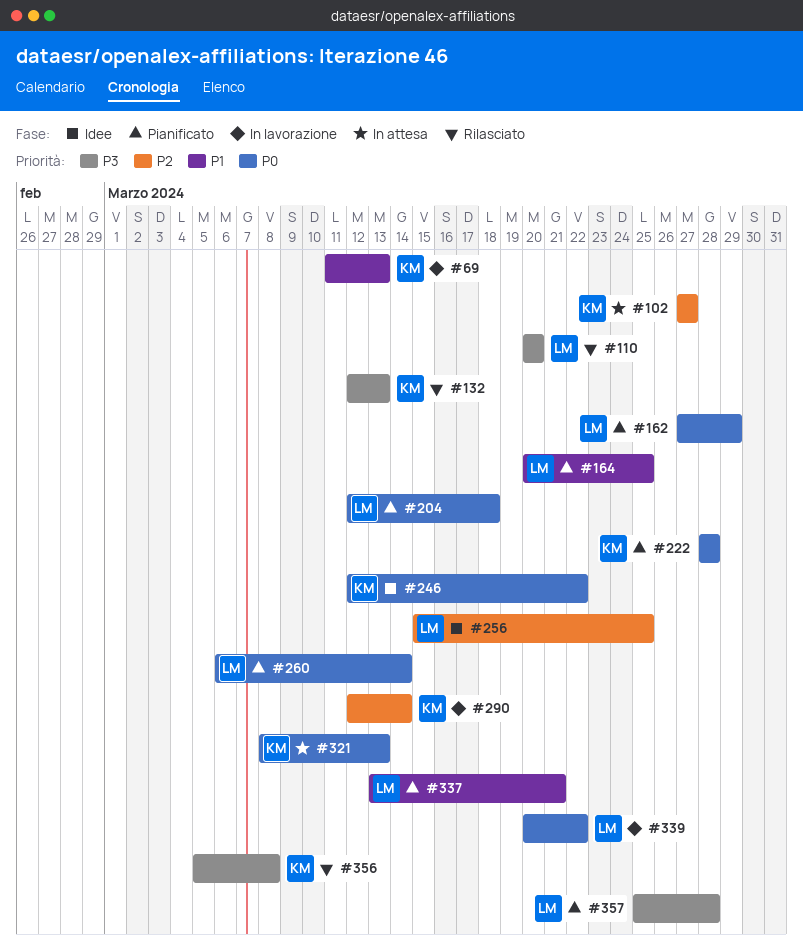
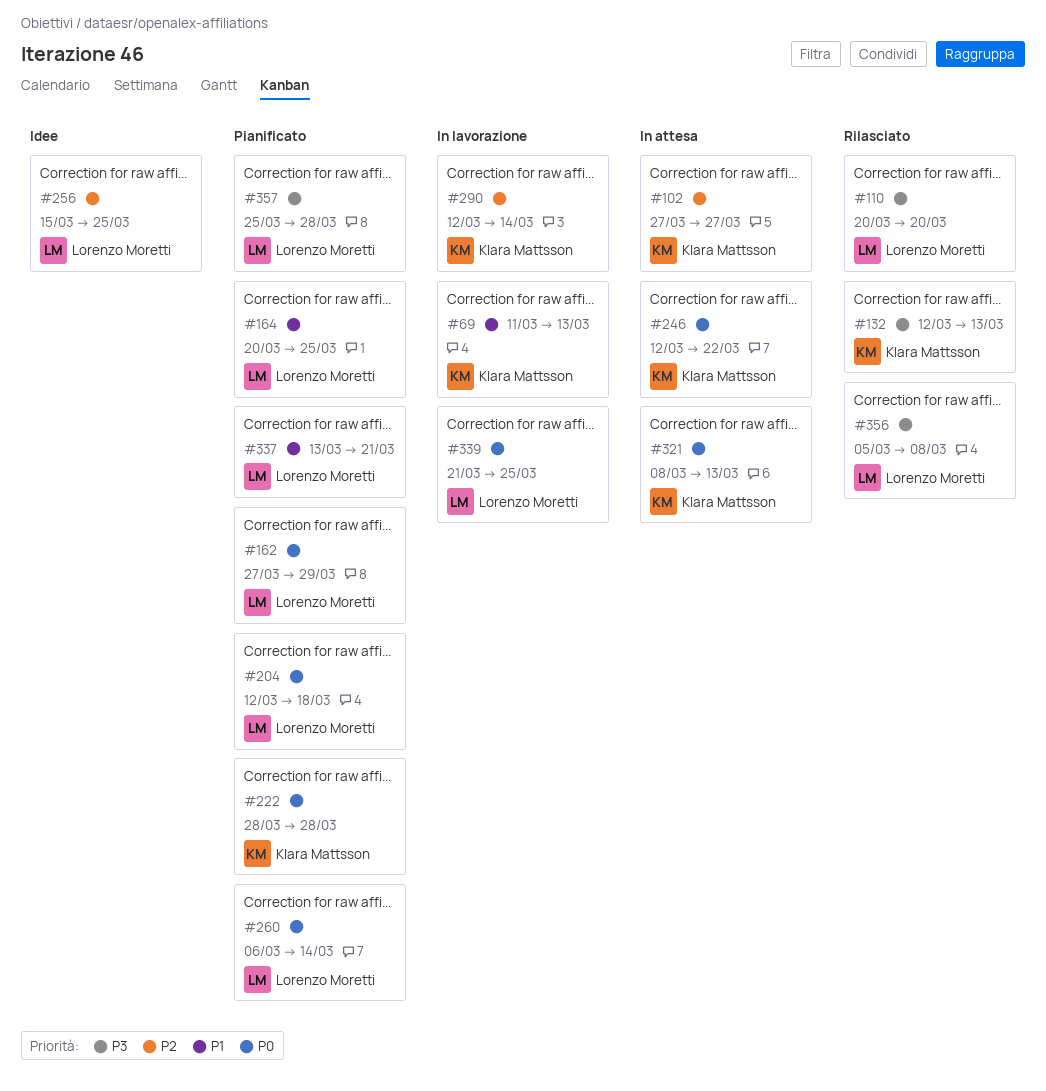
#246, status: Idee -> In attesa
#339, start: Mar 20 -> Mar 21
#339, due: Mar 22 -> Mar 25
#356, owner: Klara Mattsson -> Lorenzo Moretti

